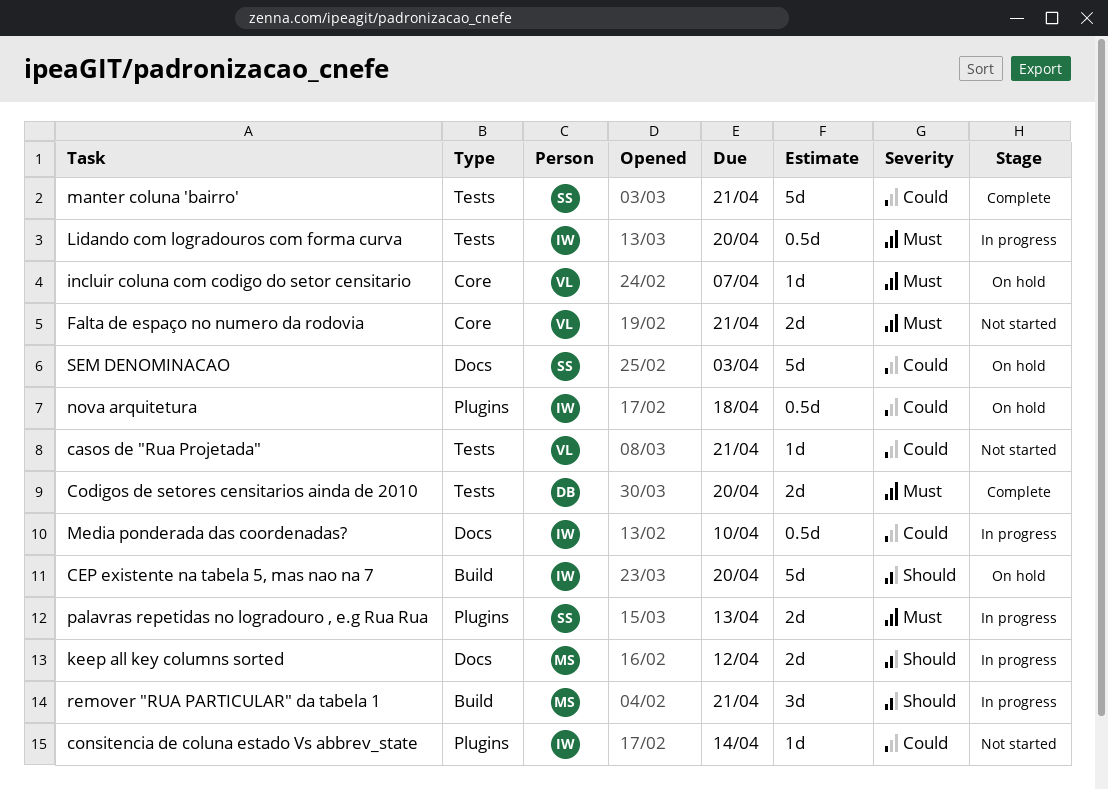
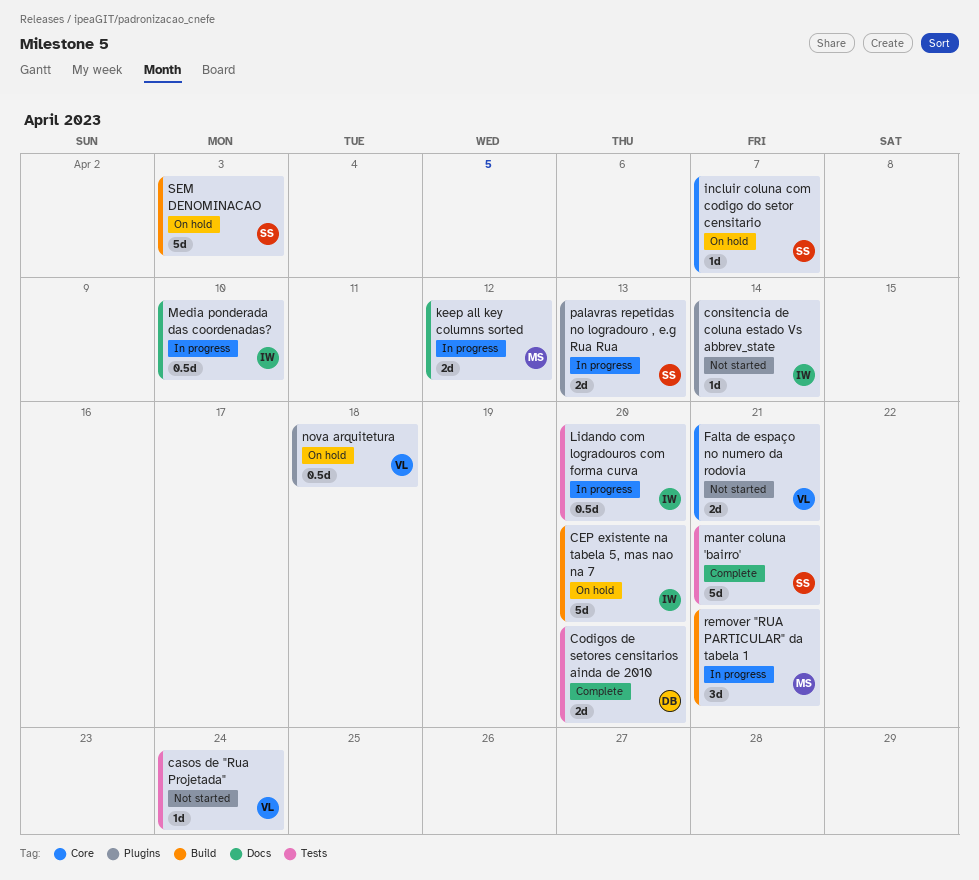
casos de "Rua Projetada", due: Apr 21 -> Apr 24
incluir coluna com codigo do setor censitario, owner: VL -> SS
nova arquitetura, owner: IW -> VL
SEM DENOMINACAO, label: Docs -> Build

